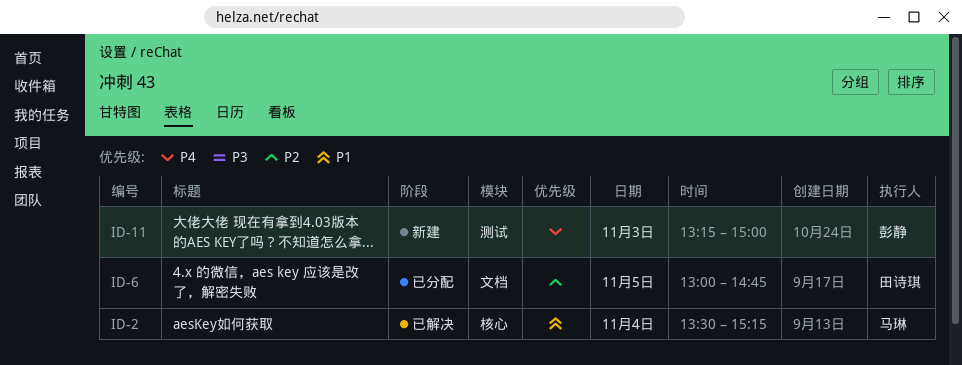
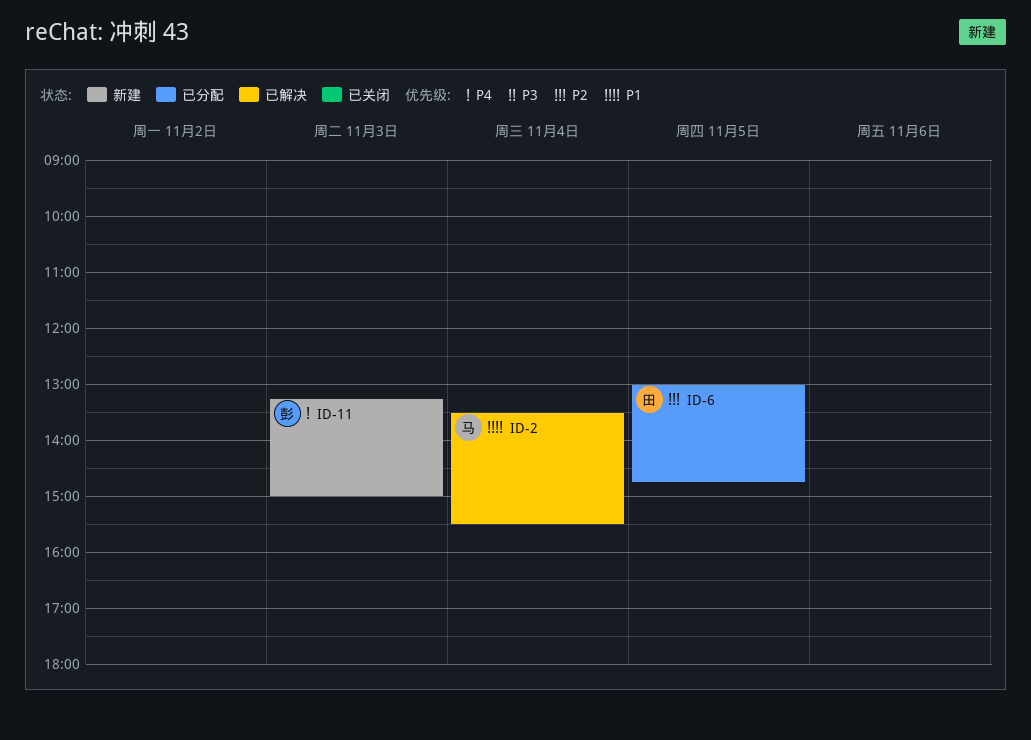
ID-2, ends: 15:15 -> 15:30

